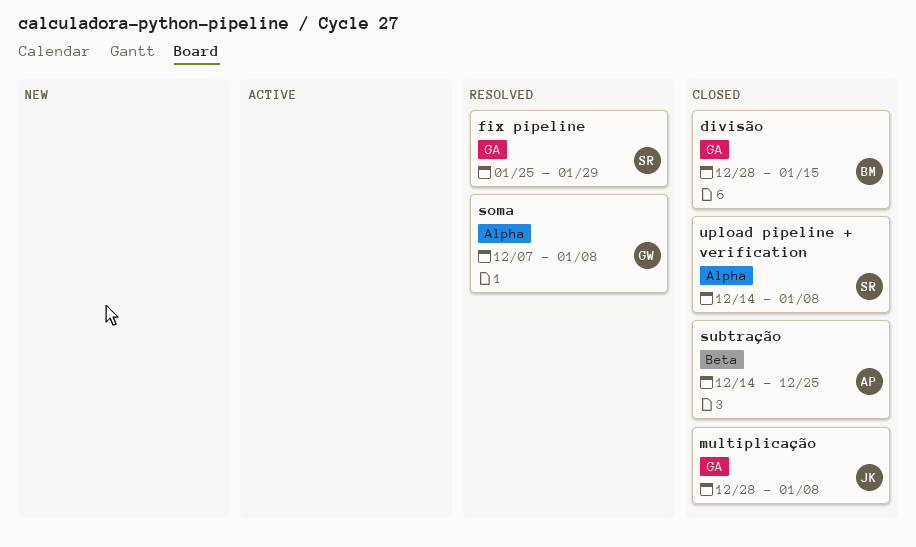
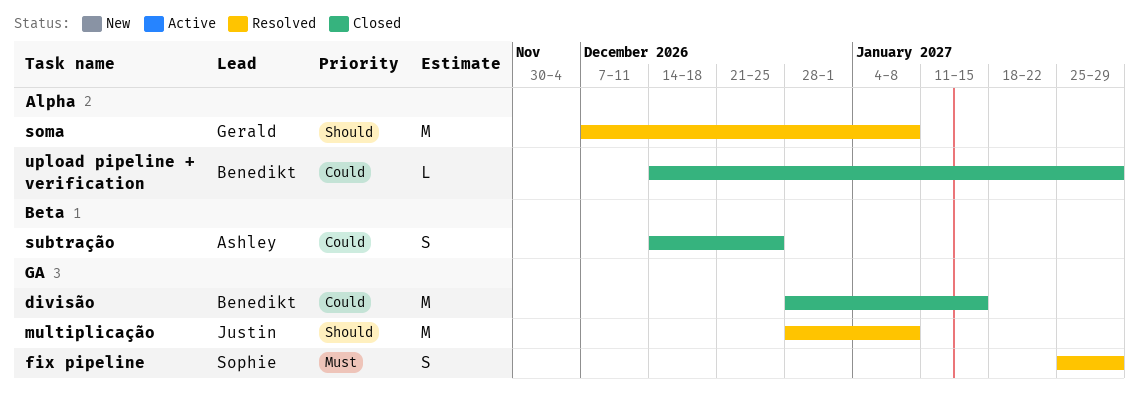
multiplicação, status: Closed -> Resolved
upload pipeline + verification, owner: Sophie -> Benedikt
upload pipeline + verification, due: Jan 8 -> Jan 29

